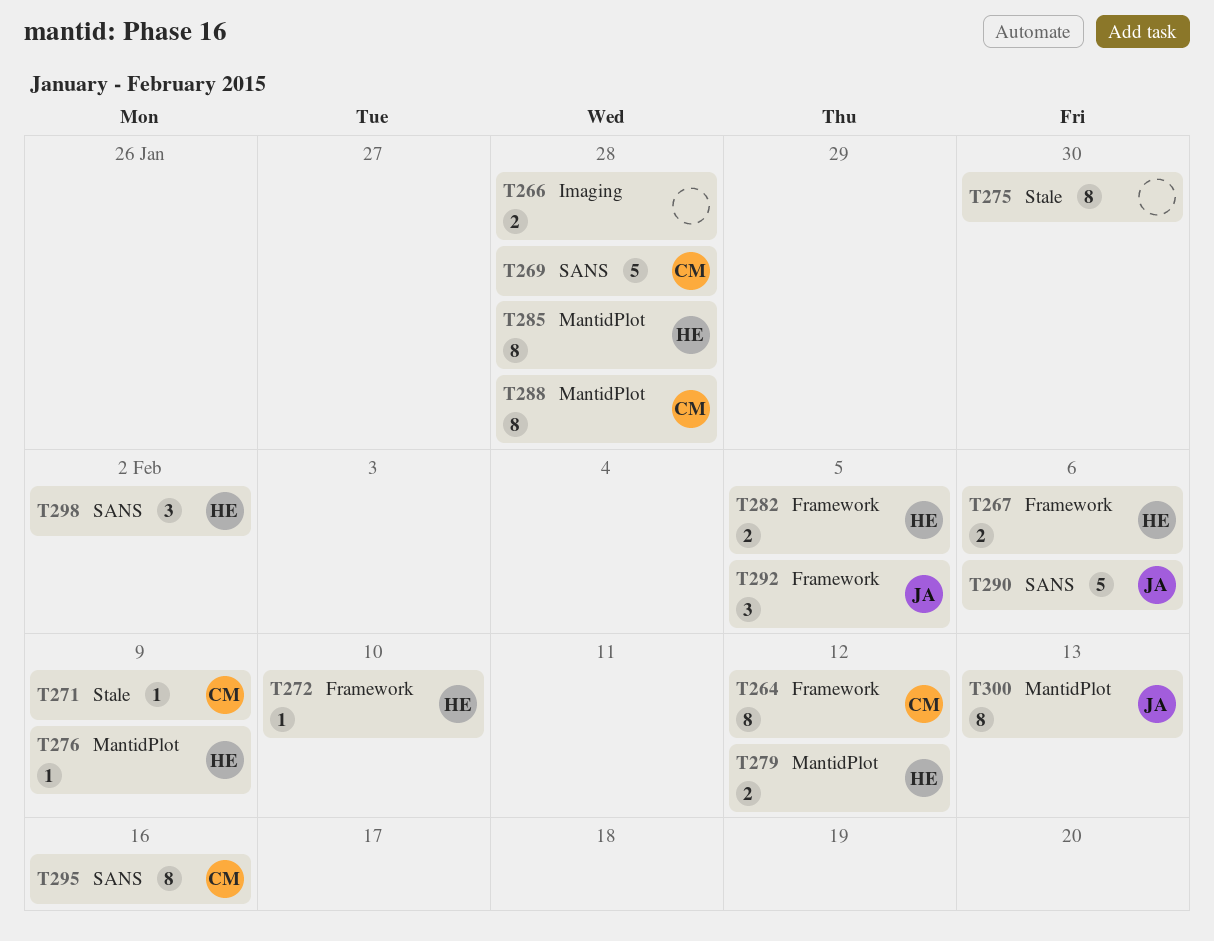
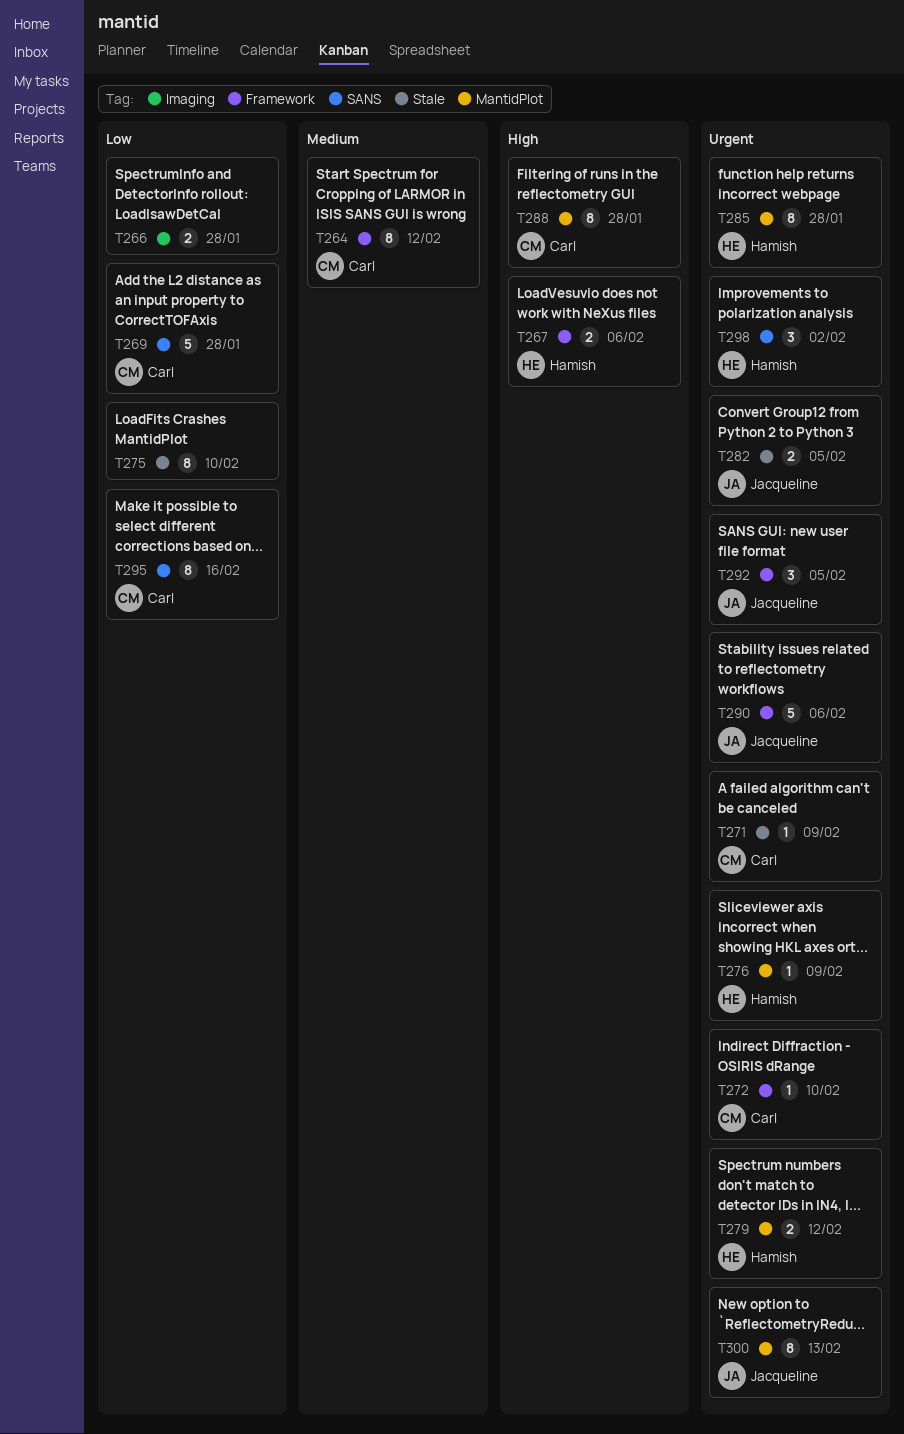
T272, owner: Hamish -> Carl
T275, due: Jan 30 -> Feb 10
T282, owner: Hamish -> Jacqueline
T282, label: Framework -> Stale
T290, label: SANS -> Framework

